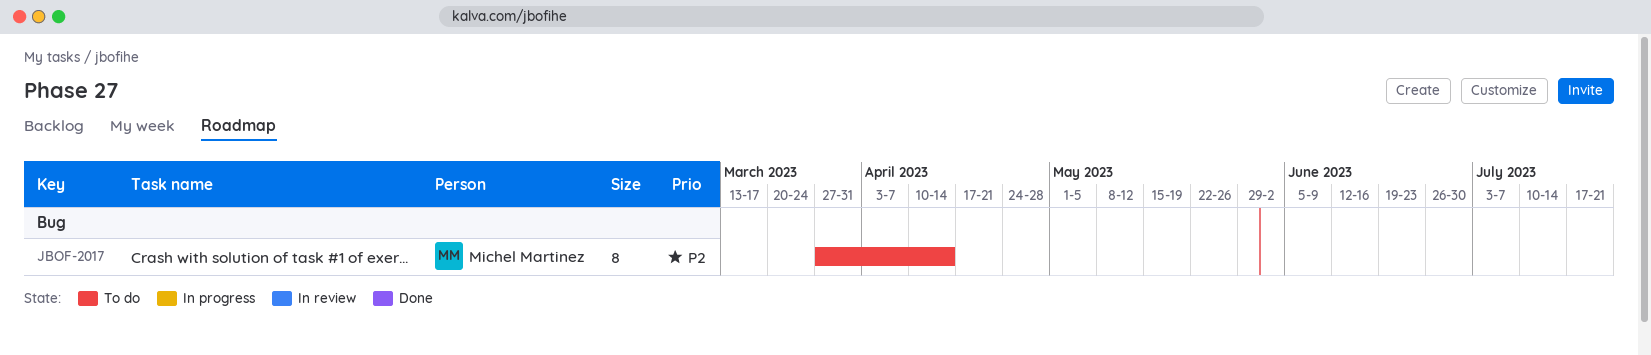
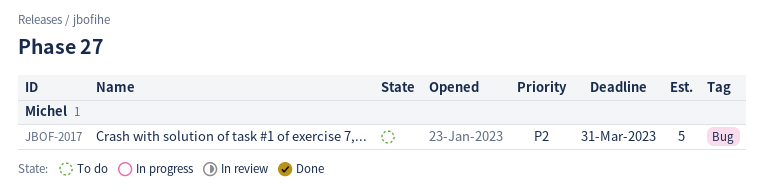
JBOF-2017, estimate: 8 -> 5
JBOF-2017, due: Apr 14 -> Mar 31

